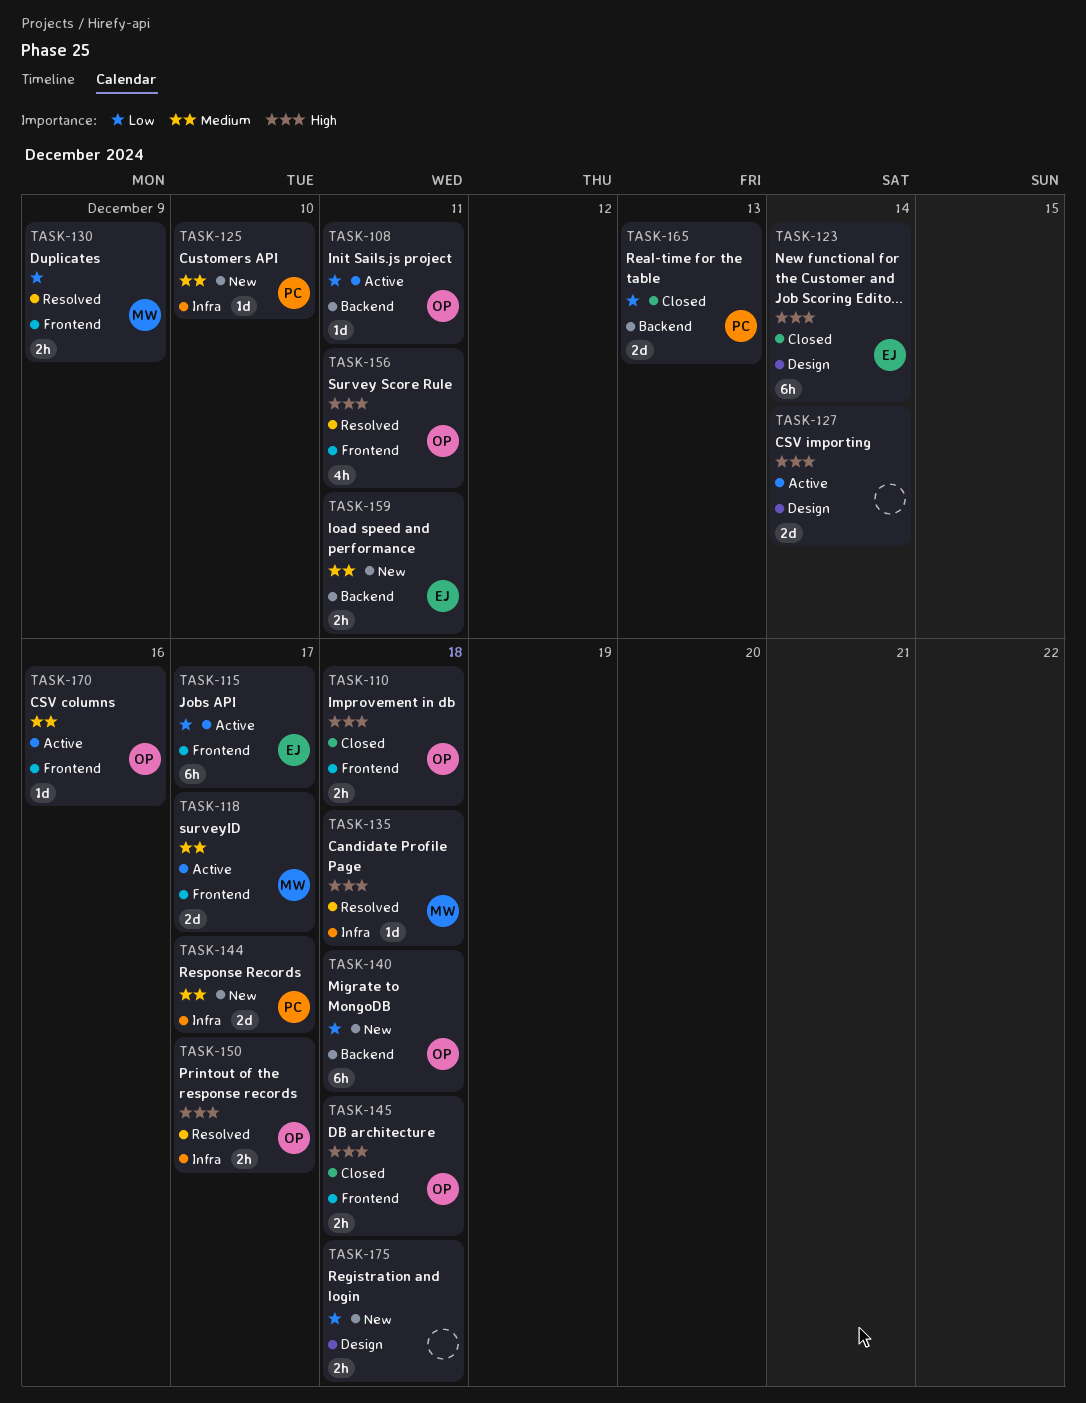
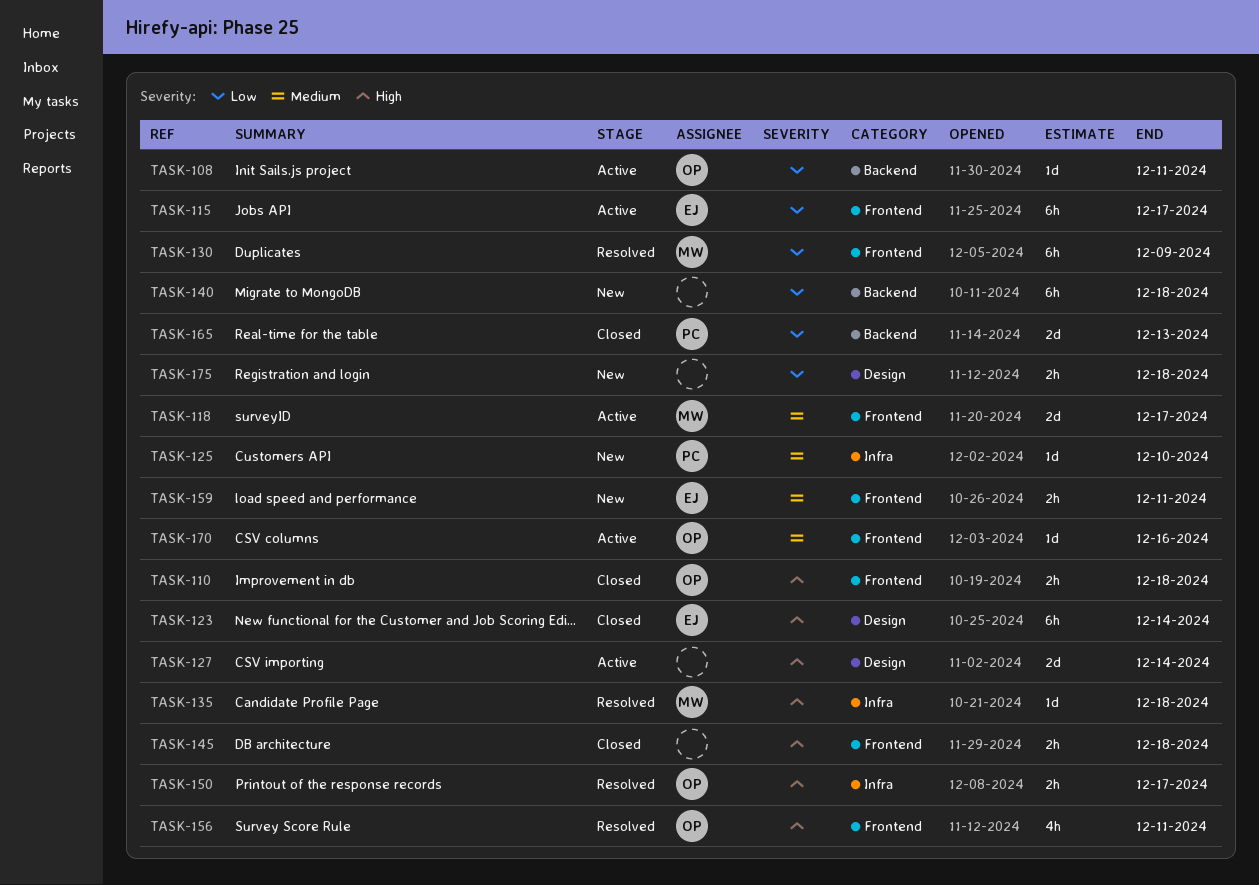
TASK-130, estimate: 2h -> 6h
TASK-140, owner: OP -> none
TASK-144: present -> none
TASK-145, owner: OP -> none
TASK-159, label: Backend -> Frontend

